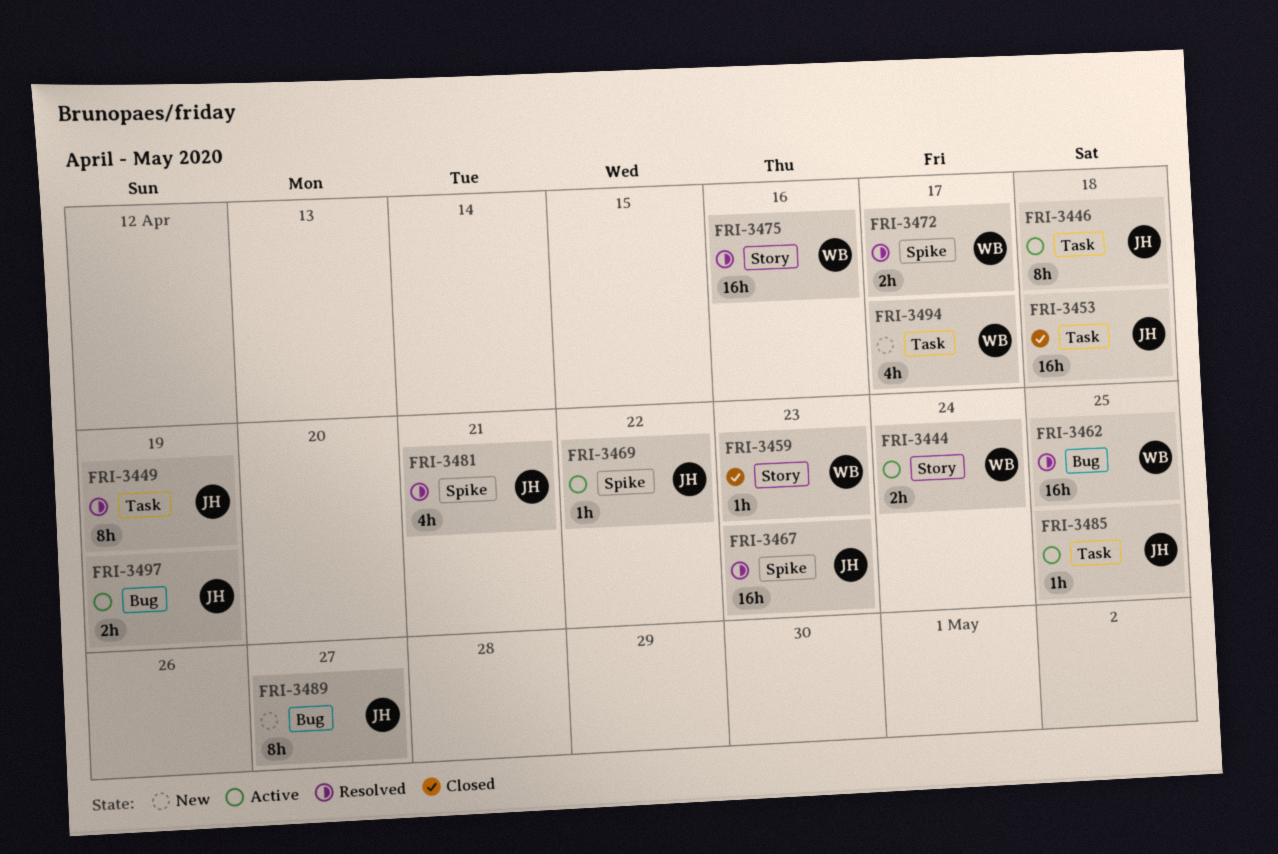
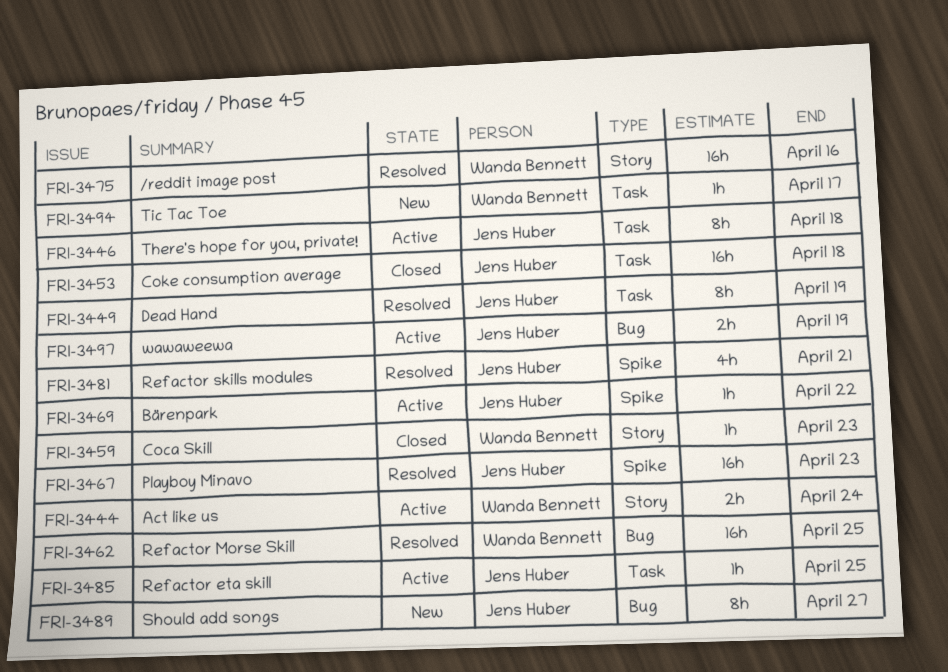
FRI-3472: present -> none
FRI-3494, estimate: 4h -> 1h

